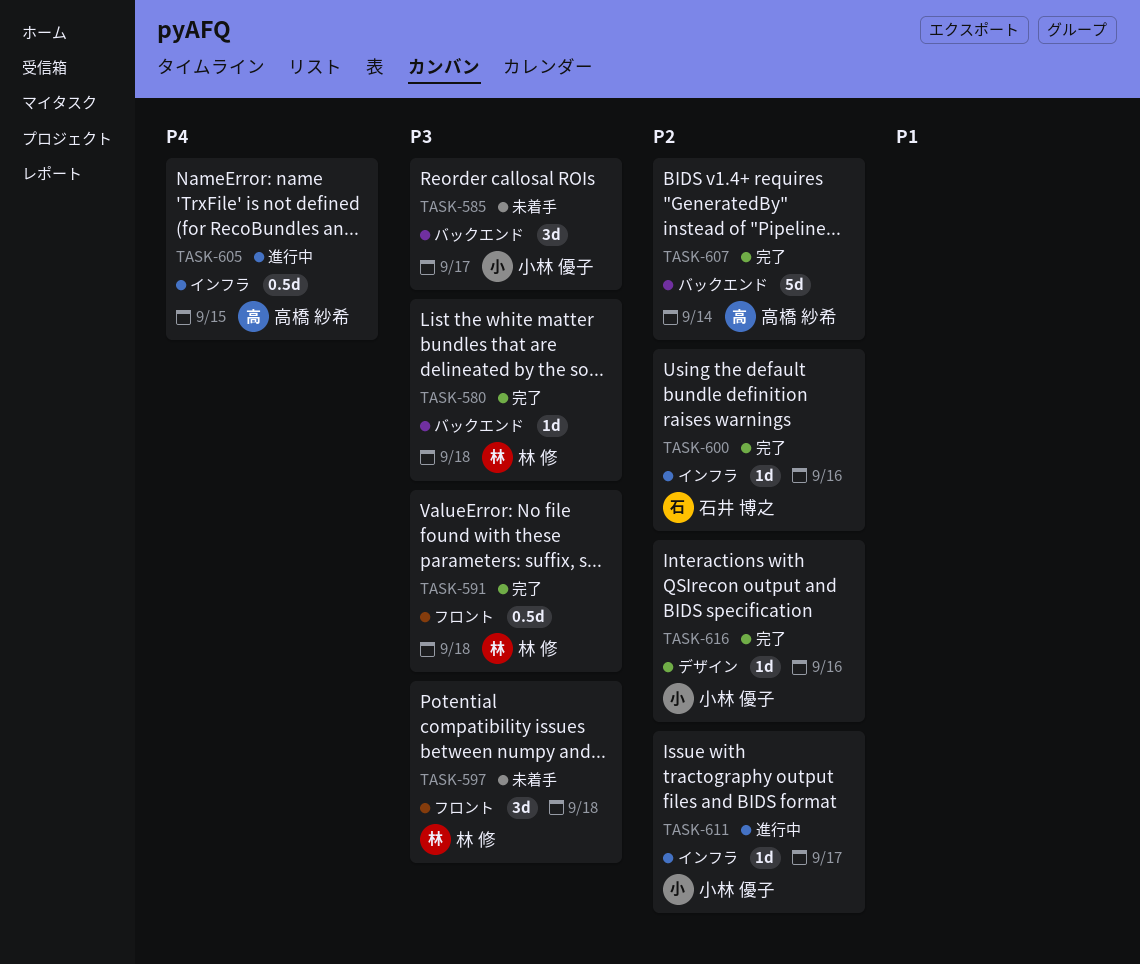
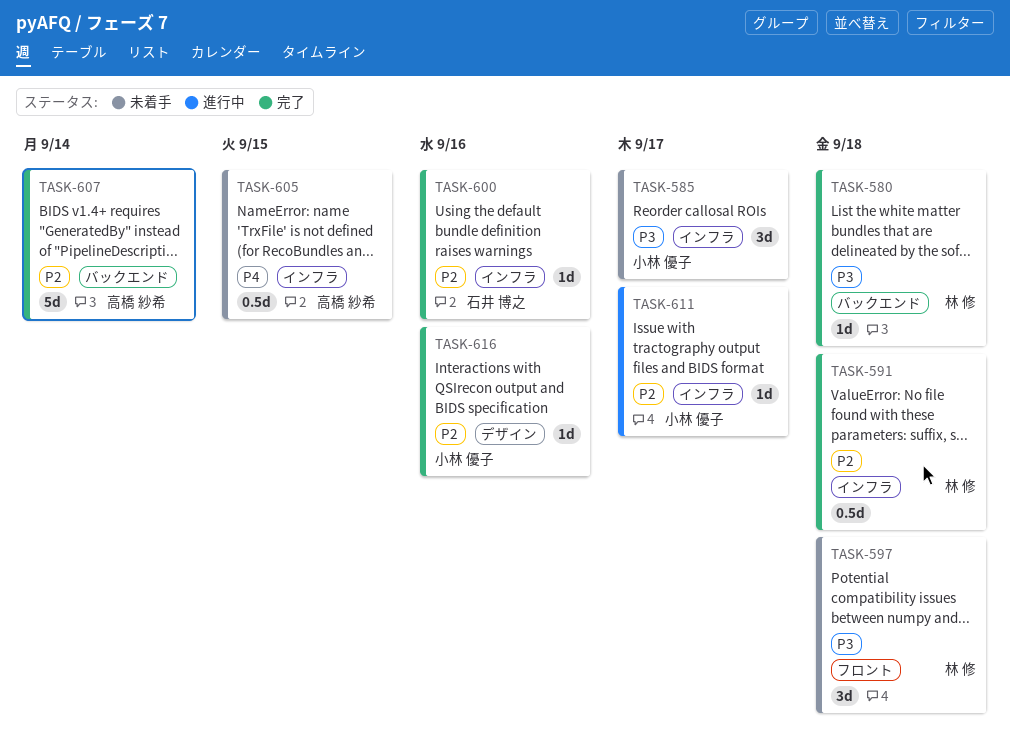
TASK-585, label: バックエンド -> インフラ
TASK-591, priority: P3 -> P2
TASK-591, label: フロント -> インフラ
TASK-605, status: 進行中 -> 未着手

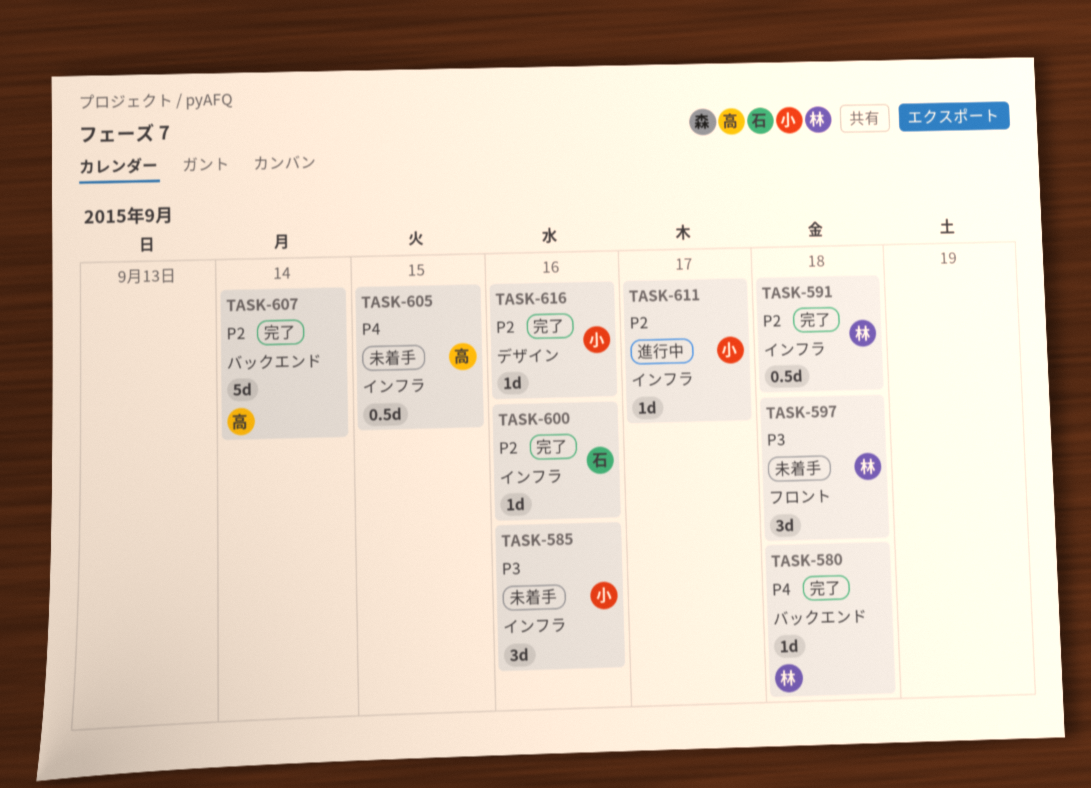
TASK-580, priority: P3 -> P4
TASK-585, due: Sep 17 -> Sep 16

